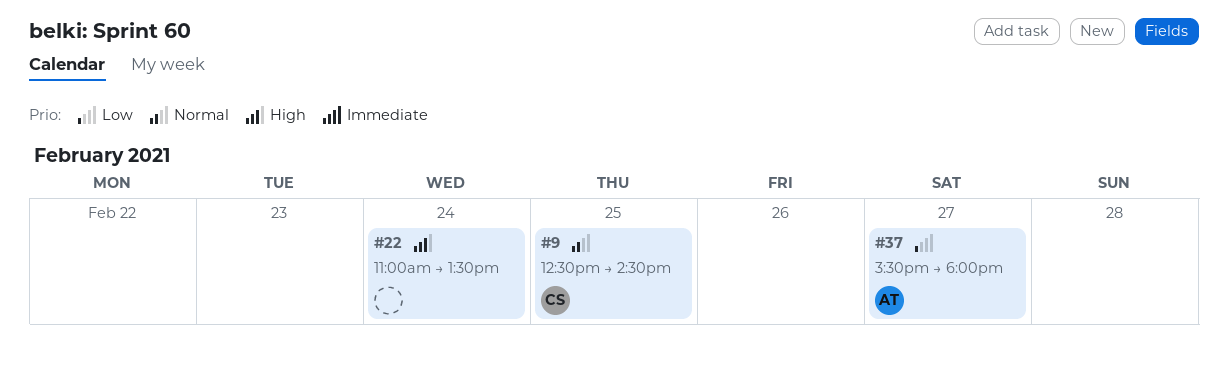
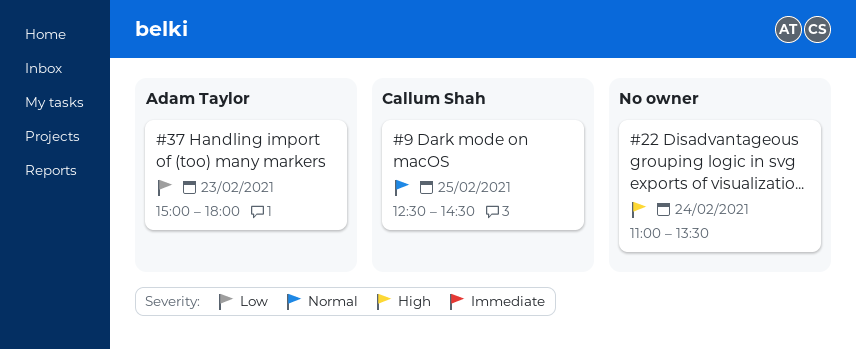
#37, day: Feb 27 -> Feb 23
#37, begins: 15:30 -> 15:00

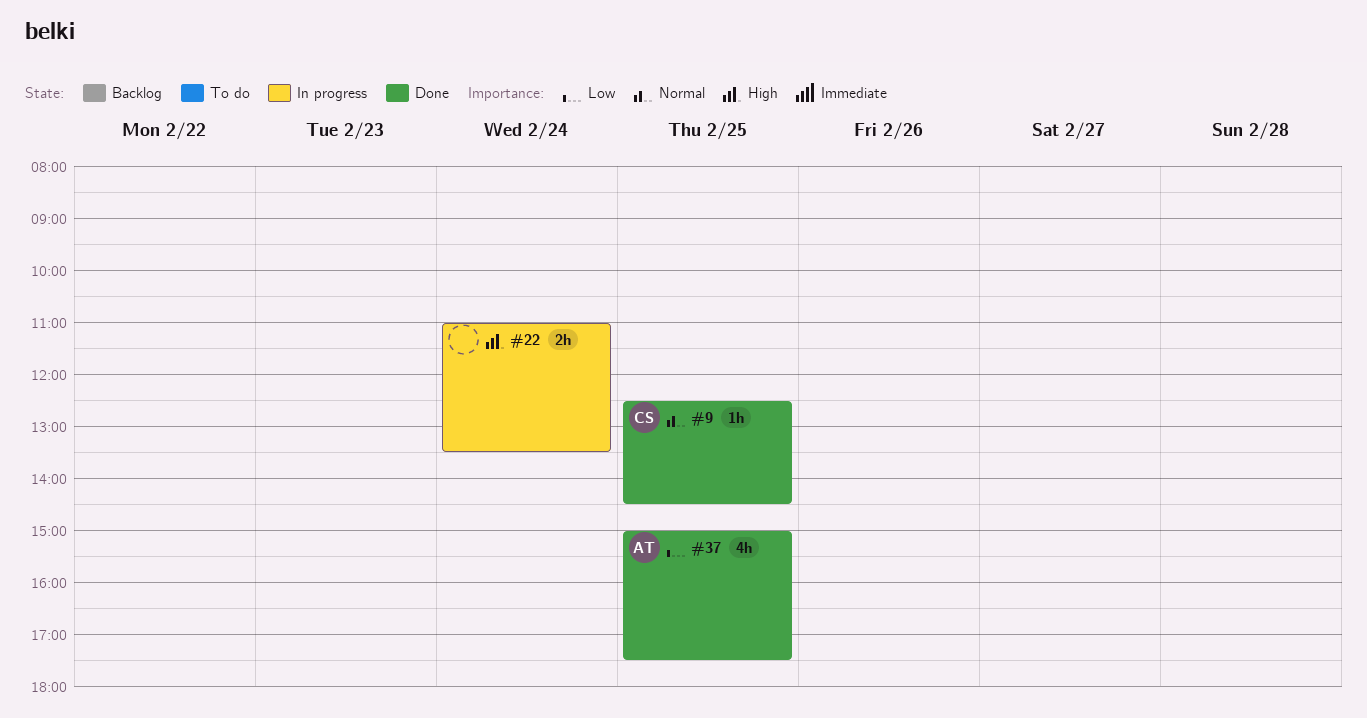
#37, day: Feb 23 -> Feb 25
#37, ends: 18:00 -> 17:30

